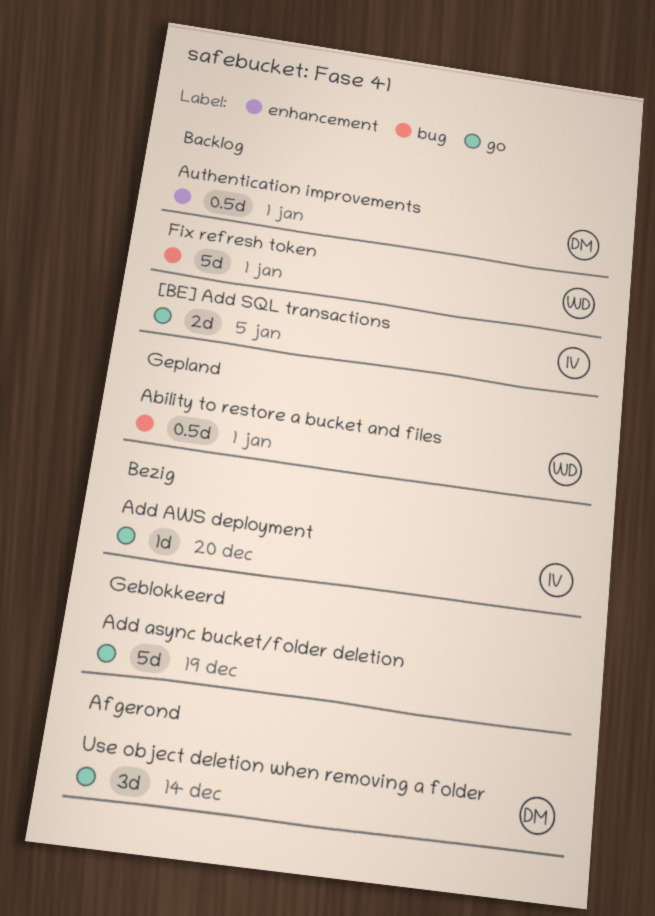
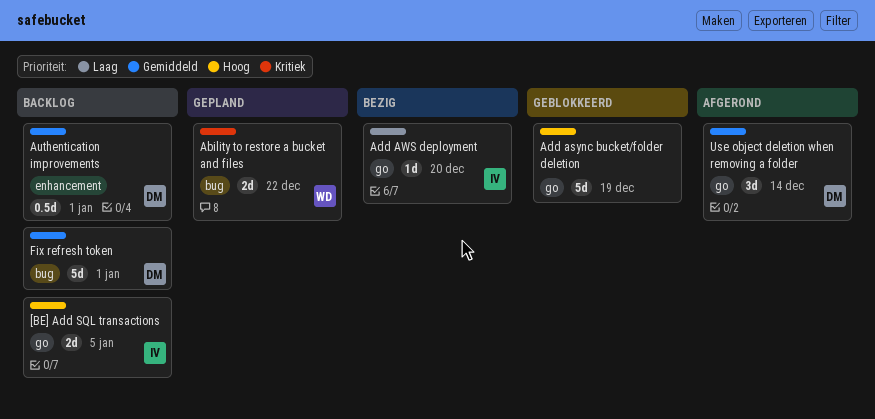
Ability to restore a bucket and files, estimate: 0.5d -> 2d
Ability to restore a bucket and files, due: Jan 1 -> Dec 22
Fix refresh token, owner: WD -> DM

